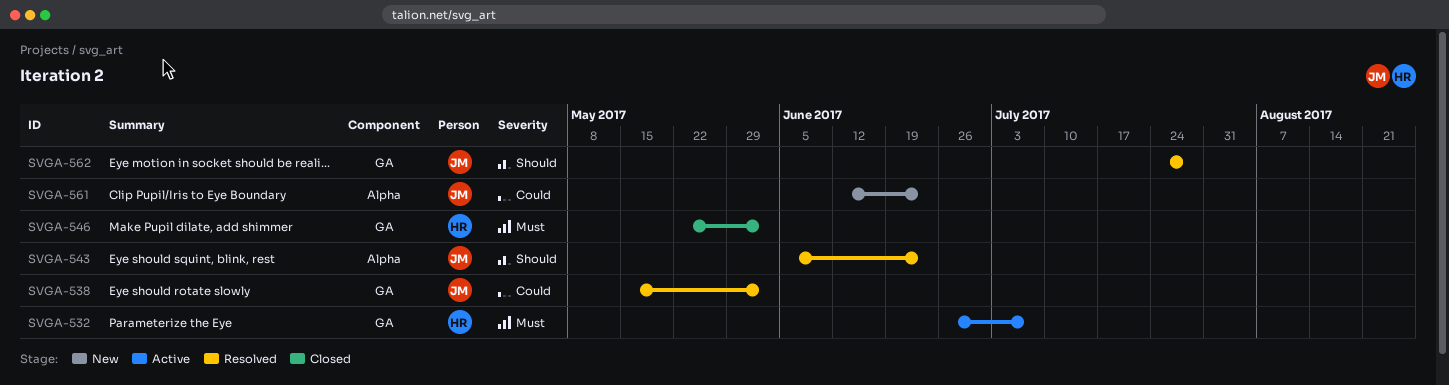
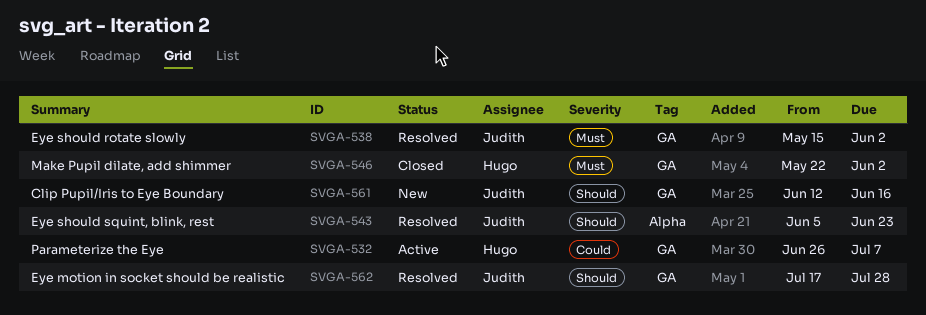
SVGA-532, priority: Must -> Could
SVGA-538, priority: Could -> Must
SVGA-561, priority: Could -> Should
SVGA-561, label: Alpha -> GA
SVGA-561, due: Jun 23 -> Jun 16
SVGA-562, start: Jul 24 -> Jul 17

